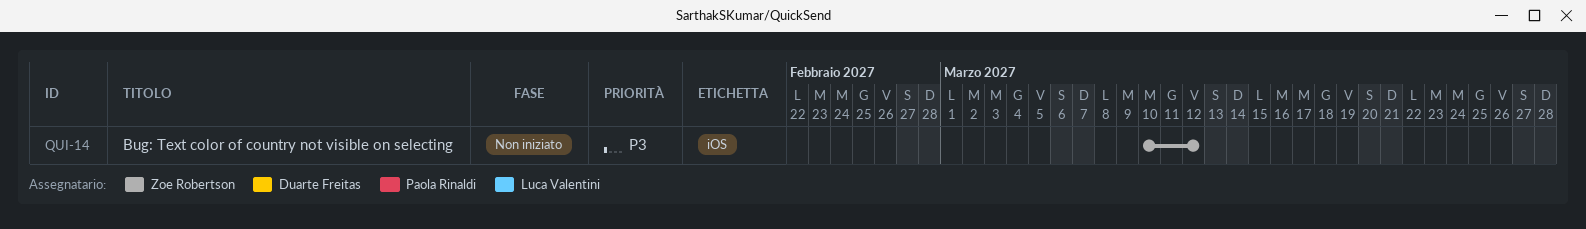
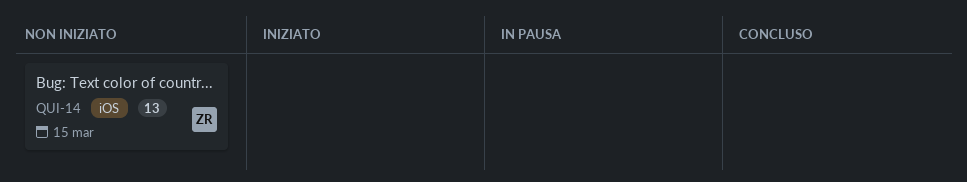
QUI-14, due: Mar 12 -> Mar 15

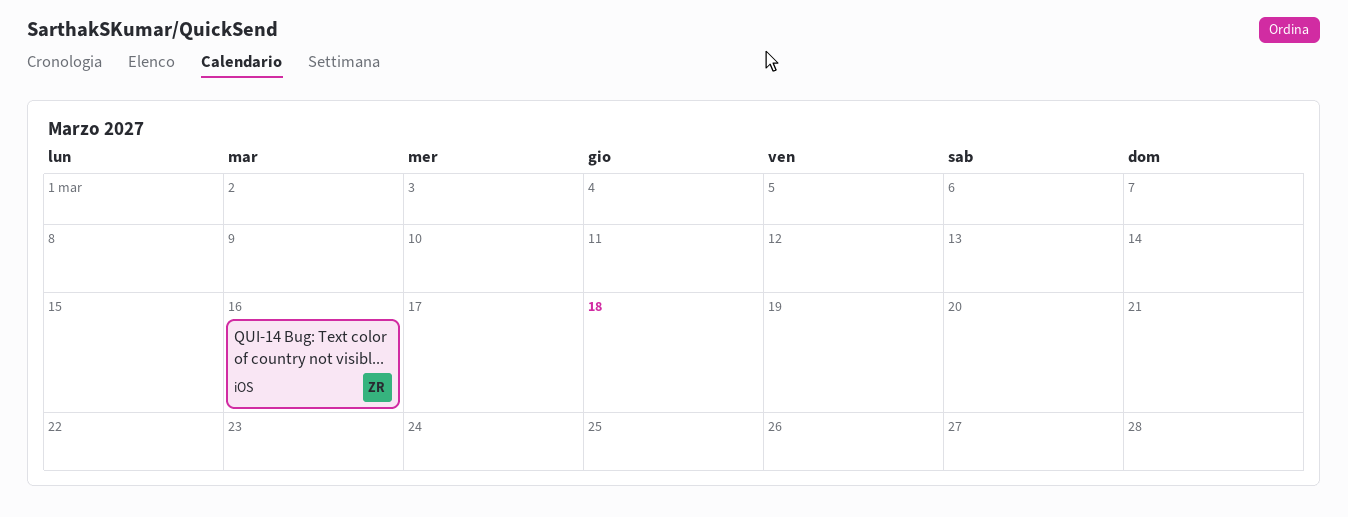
QUI-14, due: Mar 15 -> Mar 16

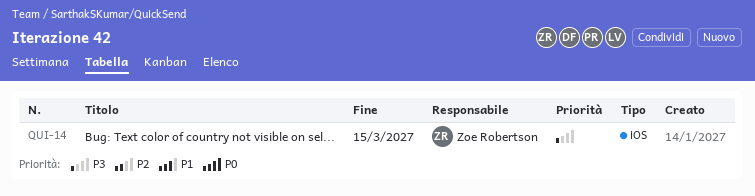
QUI-14, due: Mar 16 -> Mar 15

